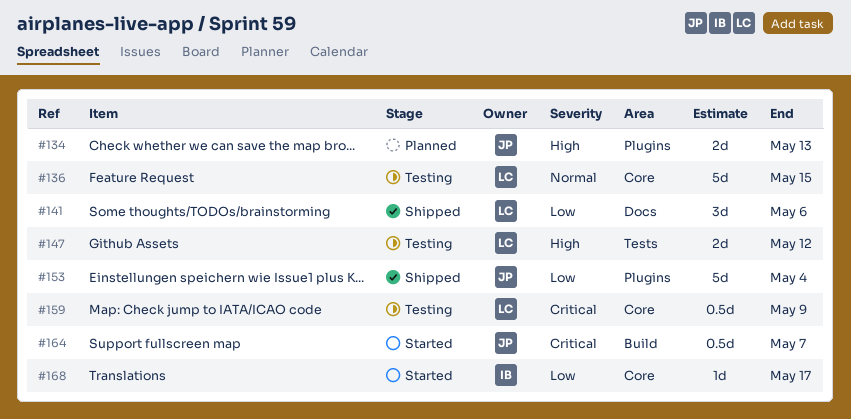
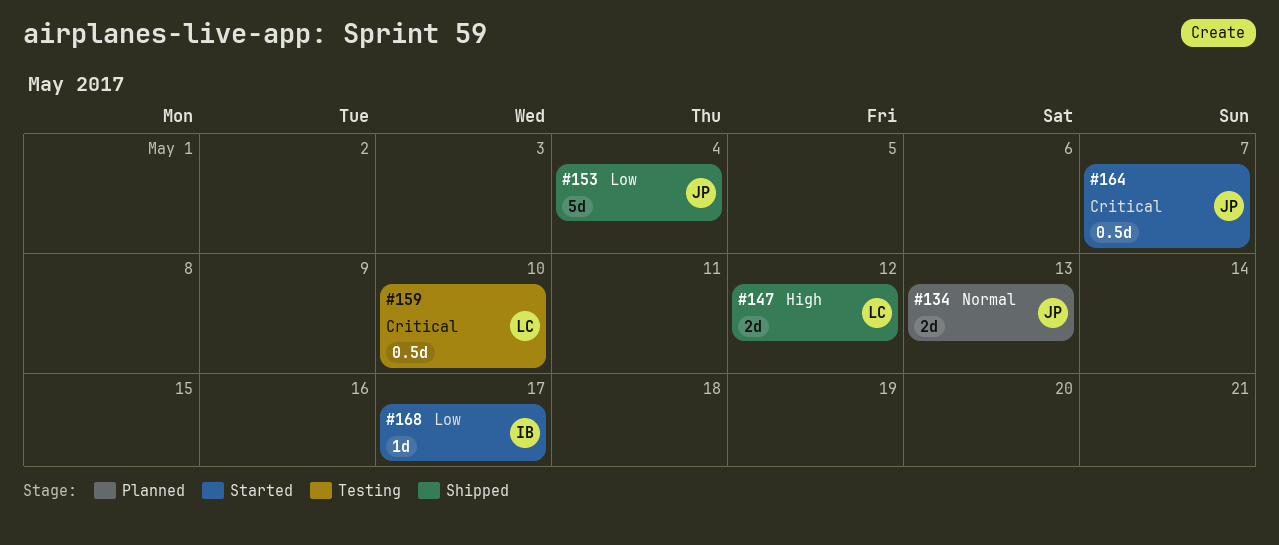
#134, priority: High -> Normal
#136: present -> none
#141: present -> none
#147, status: Testing -> Shipped
#159, due: May 9 -> May 10

